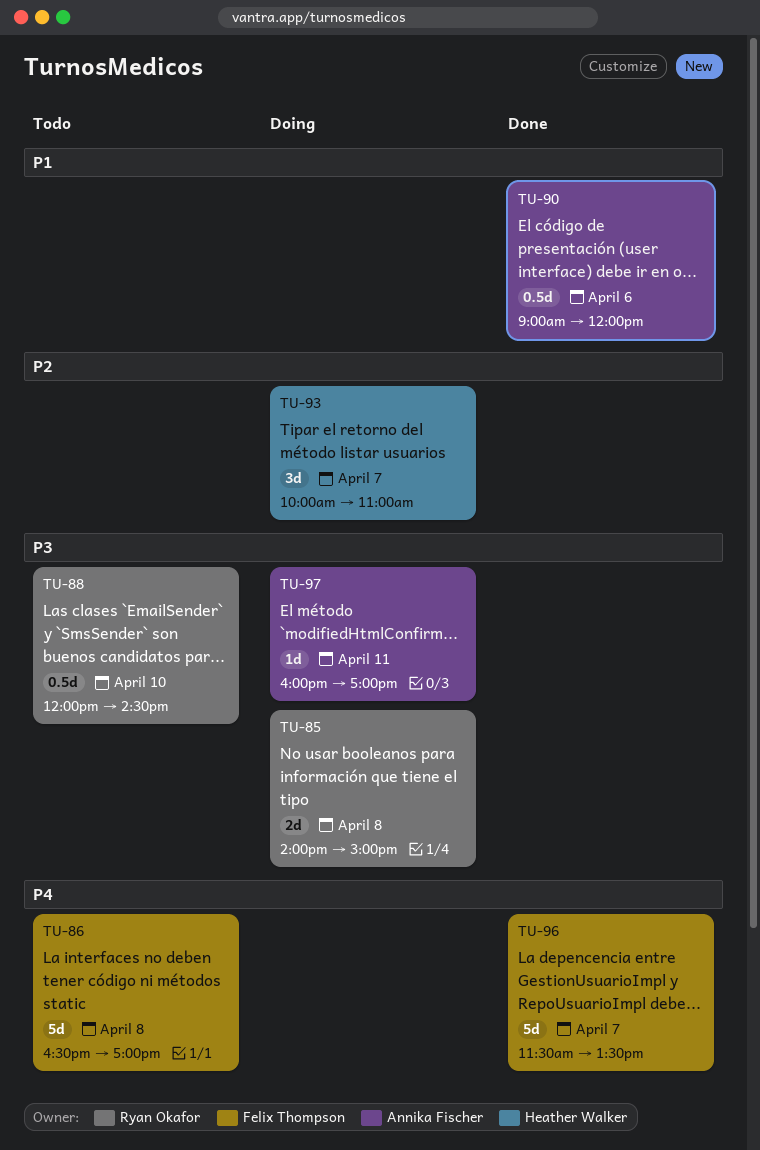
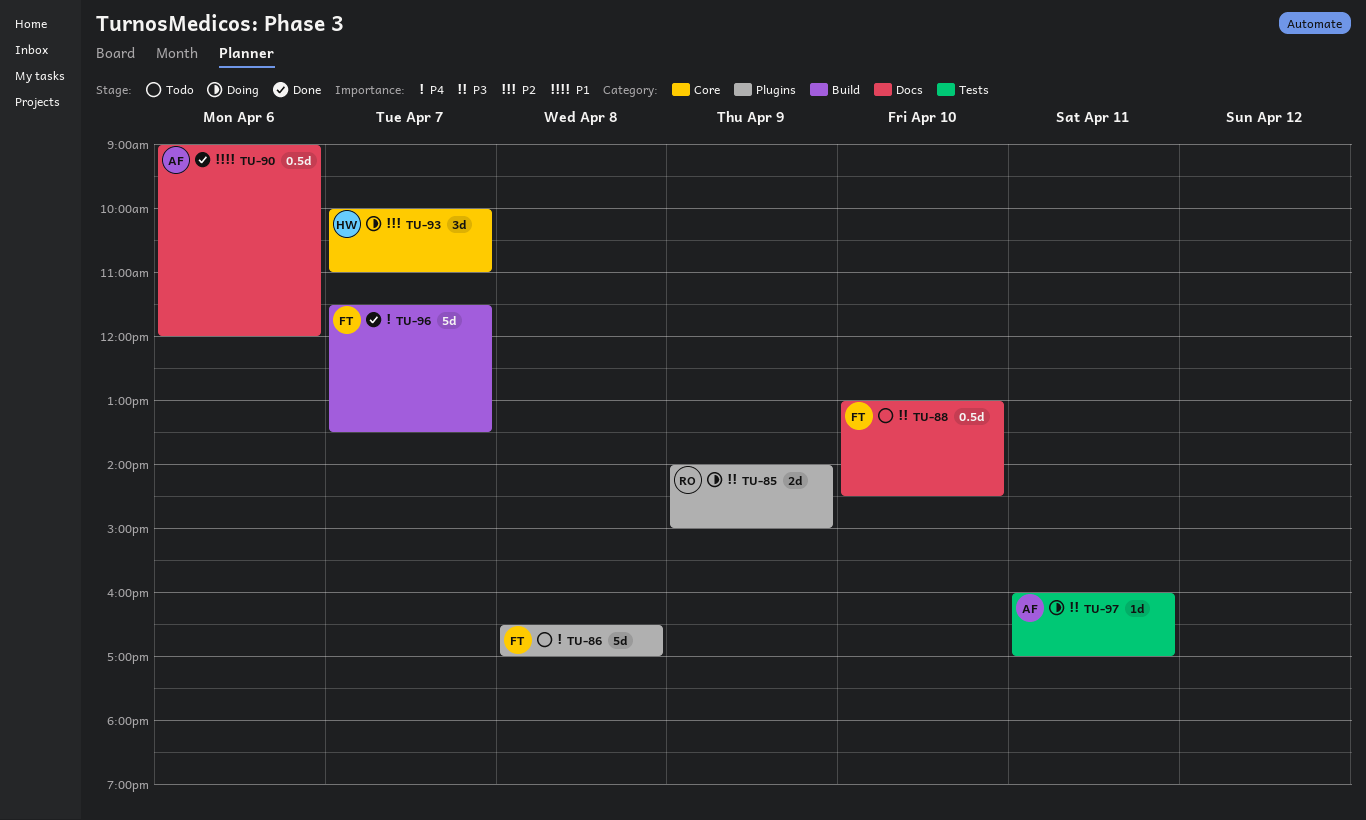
TU-85, day: Apr 8 -> Apr 9
TU-88, owner: Ryan Okafor -> Felix Thompson
TU-88, begins: 12:00 -> 13:00

